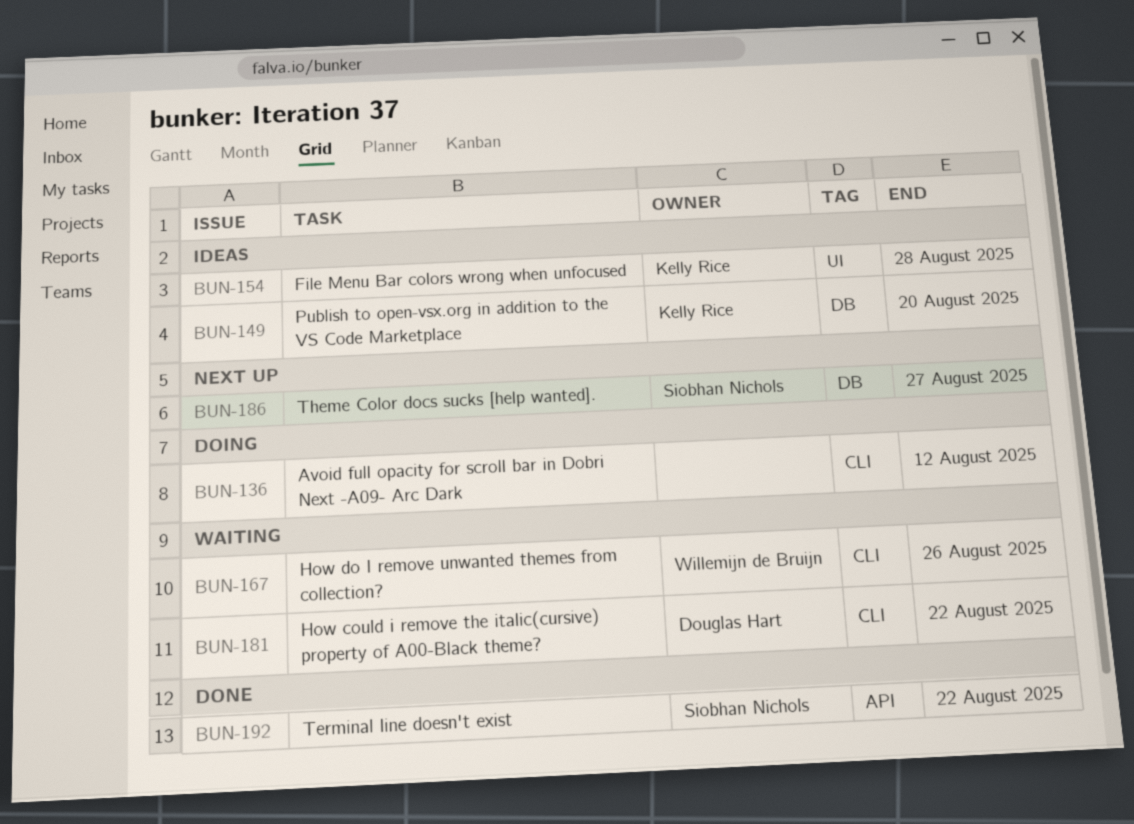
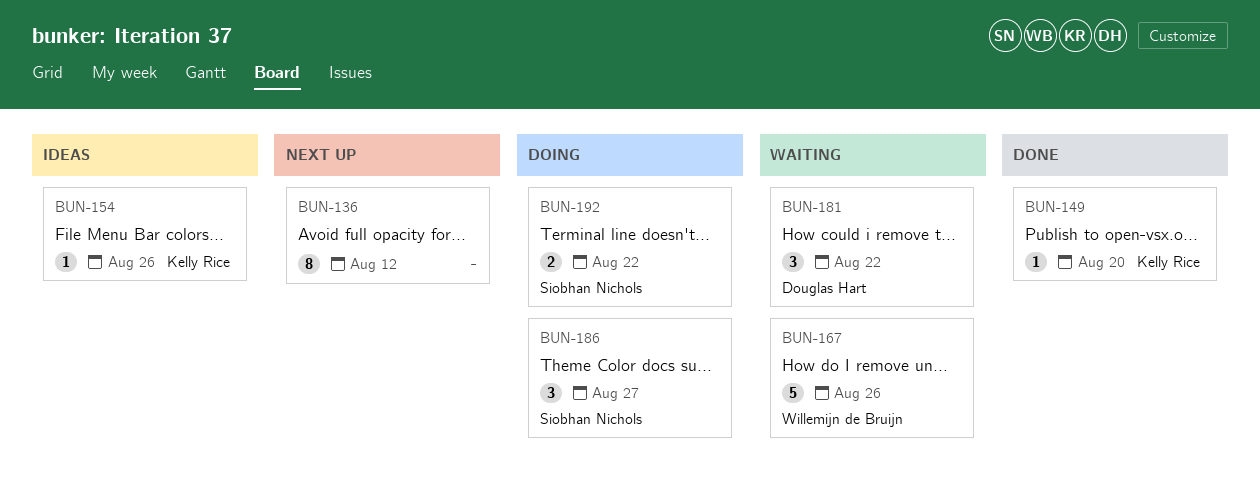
BUN-136, status: Doing -> Next up
BUN-149, status: Ideas -> Done
BUN-154, due: Aug 28 -> Aug 26
BUN-186, status: Next up -> Doing
BUN-192, status: Done -> Doing

